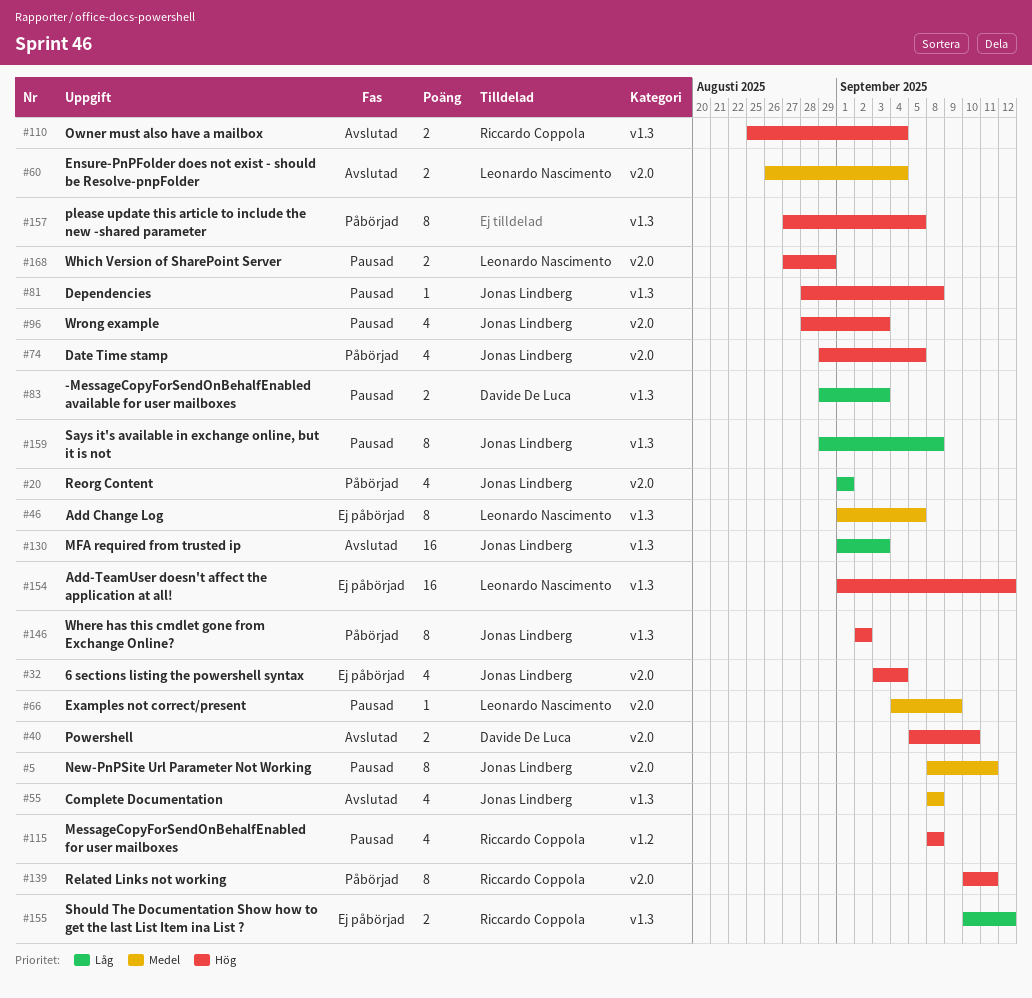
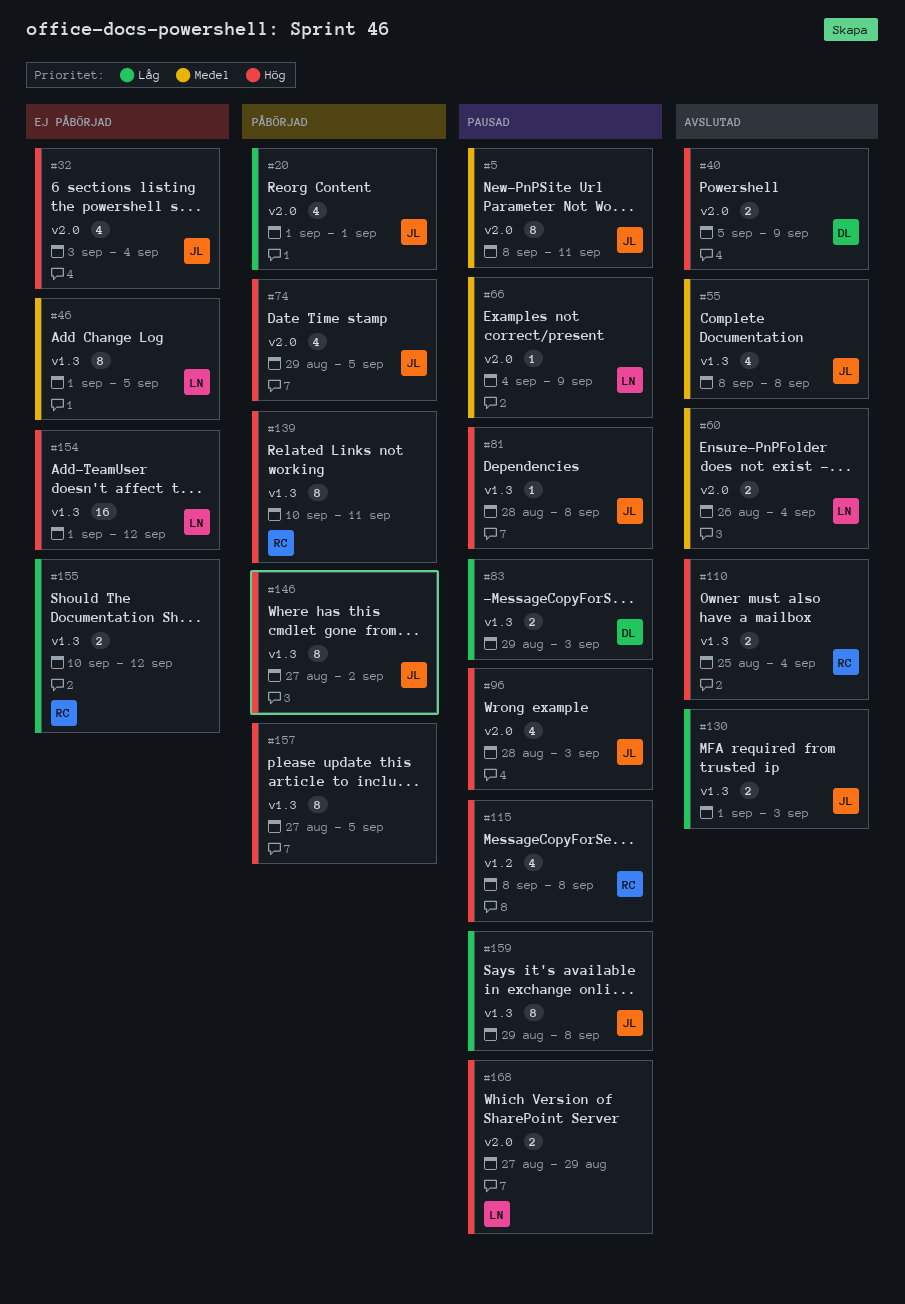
#40, due: Sep 10 -> Sep 9
#130, estimate: 16 -> 2
#139, label: v2.0 -> v1.3
#146, start: Sep 2 -> Aug 27

